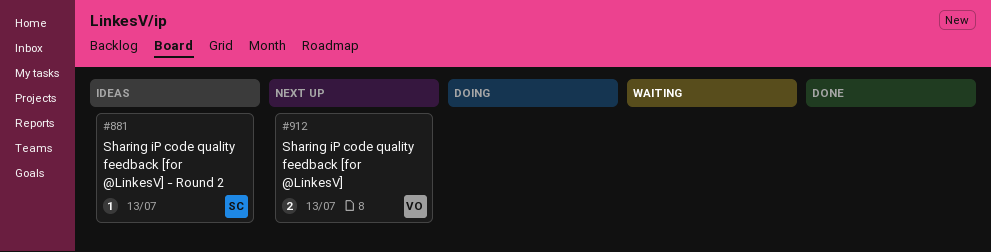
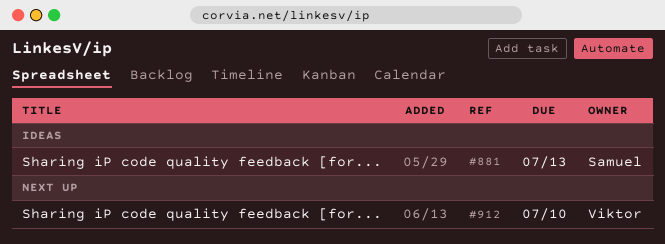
#912, due: Jul 13 -> Jul 10

